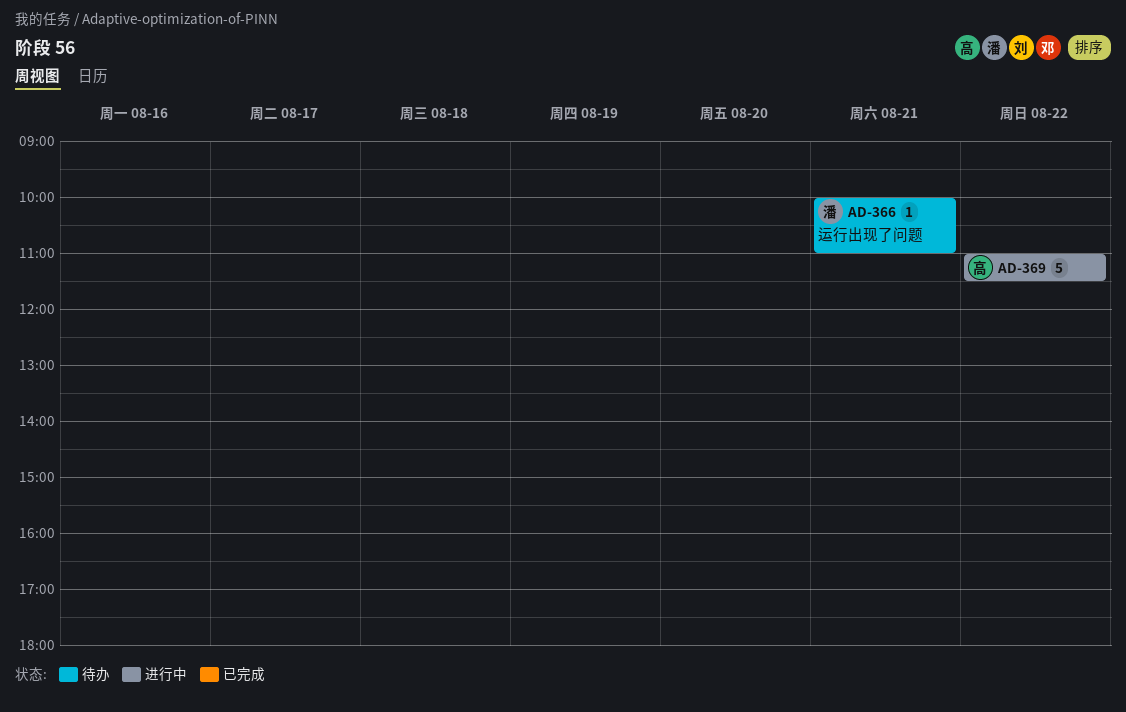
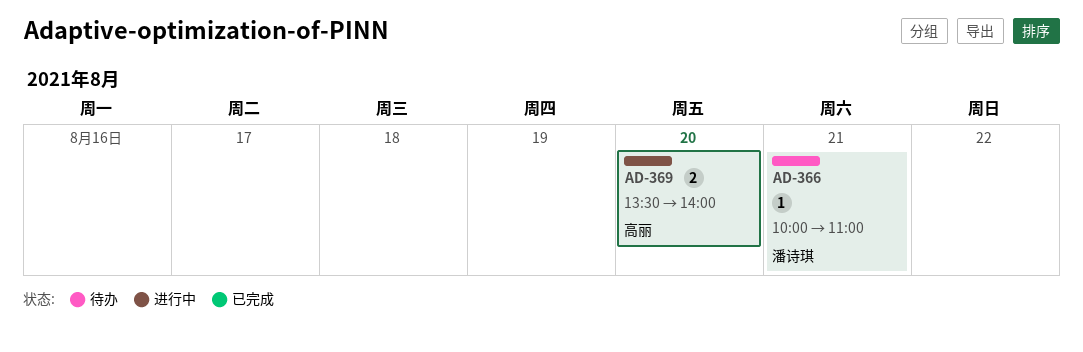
AD-369, estimate: 5 -> 2
AD-369, day: Aug 22 -> Aug 20
AD-369, begins: 11:00 -> 13:30
AD-369, ends: 11:30 -> 14:00

